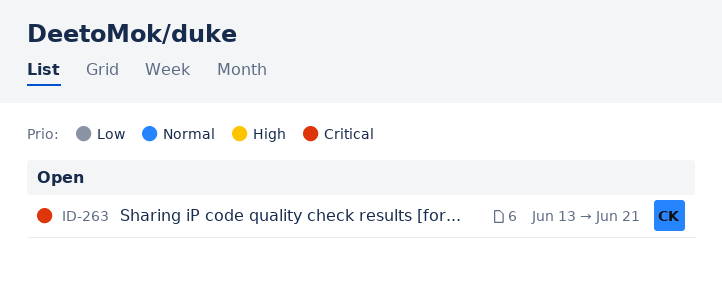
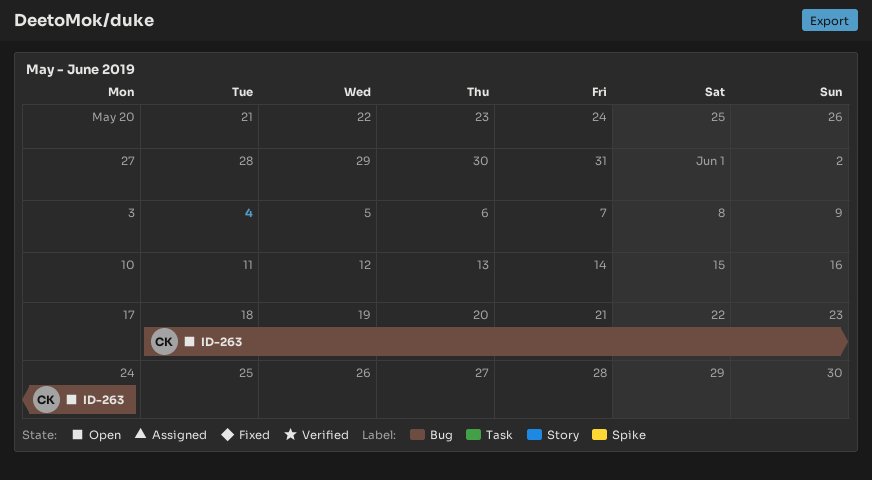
ID-263, start: Jun 13 -> Jun 18
ID-263, due: Jun 21 -> Jun 24

